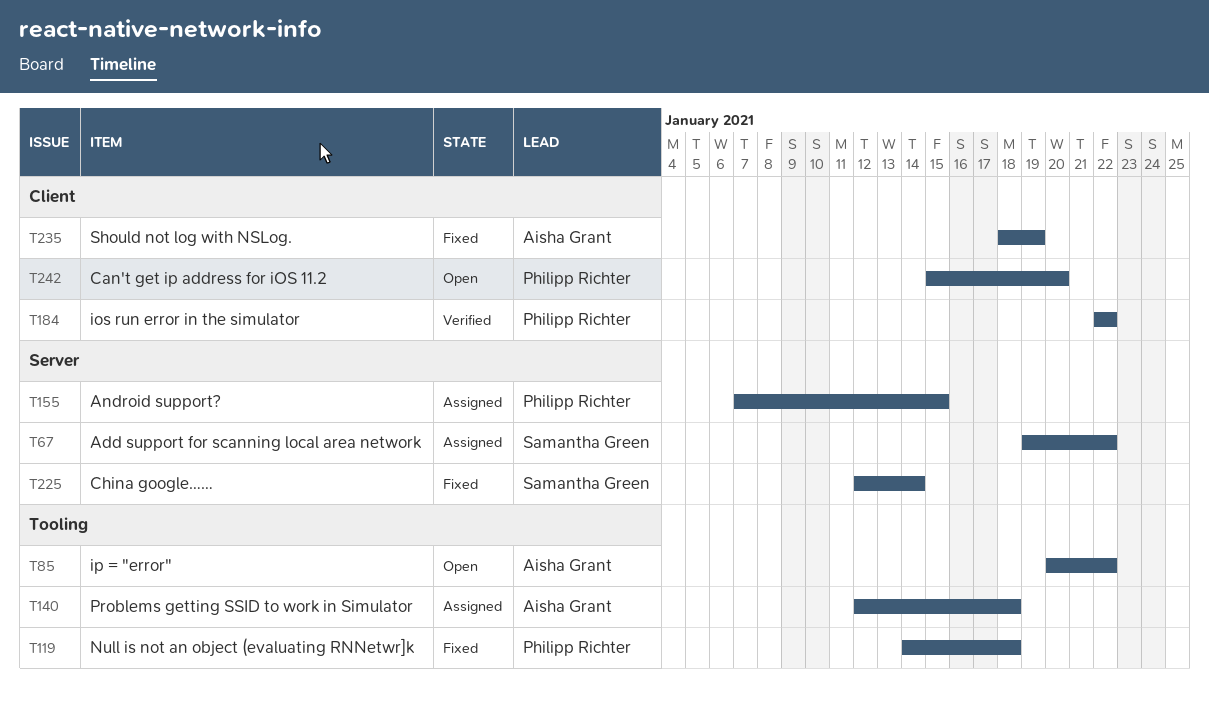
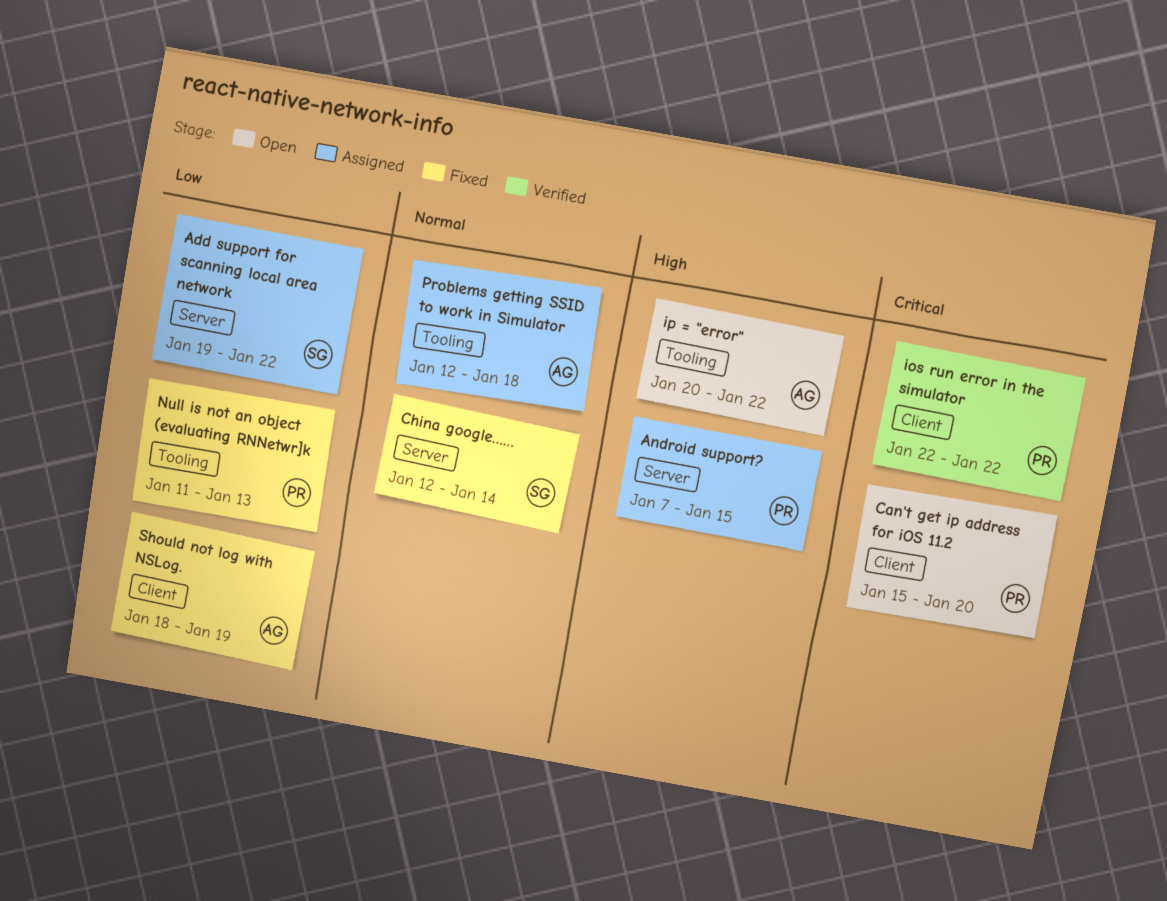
Null is not an object (evaluating RNNetwr]k, start: Jan 14 -> Jan 11
Null is not an object (evaluating RNNetwr]k, due: Jan 18 -> Jan 13

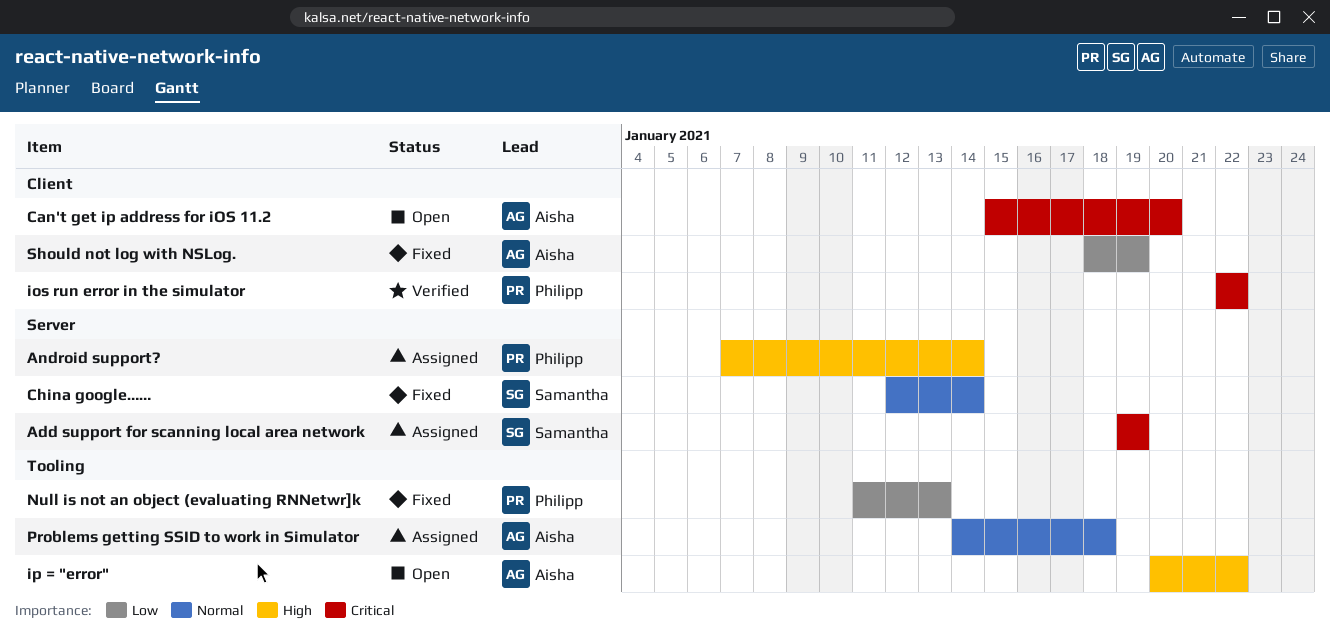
Add support for scanning local area network, priority: Low -> Critical
Add support for scanning local area network, due: Jan 22 -> Jan 19
Android support?, due: Jan 15 -> Jan 14
Can't get ip address for iOS 11.2, owner: Philipp -> Aisha
Problems getting SSID to work in Simulator, start: Jan 12 -> Jan 14

